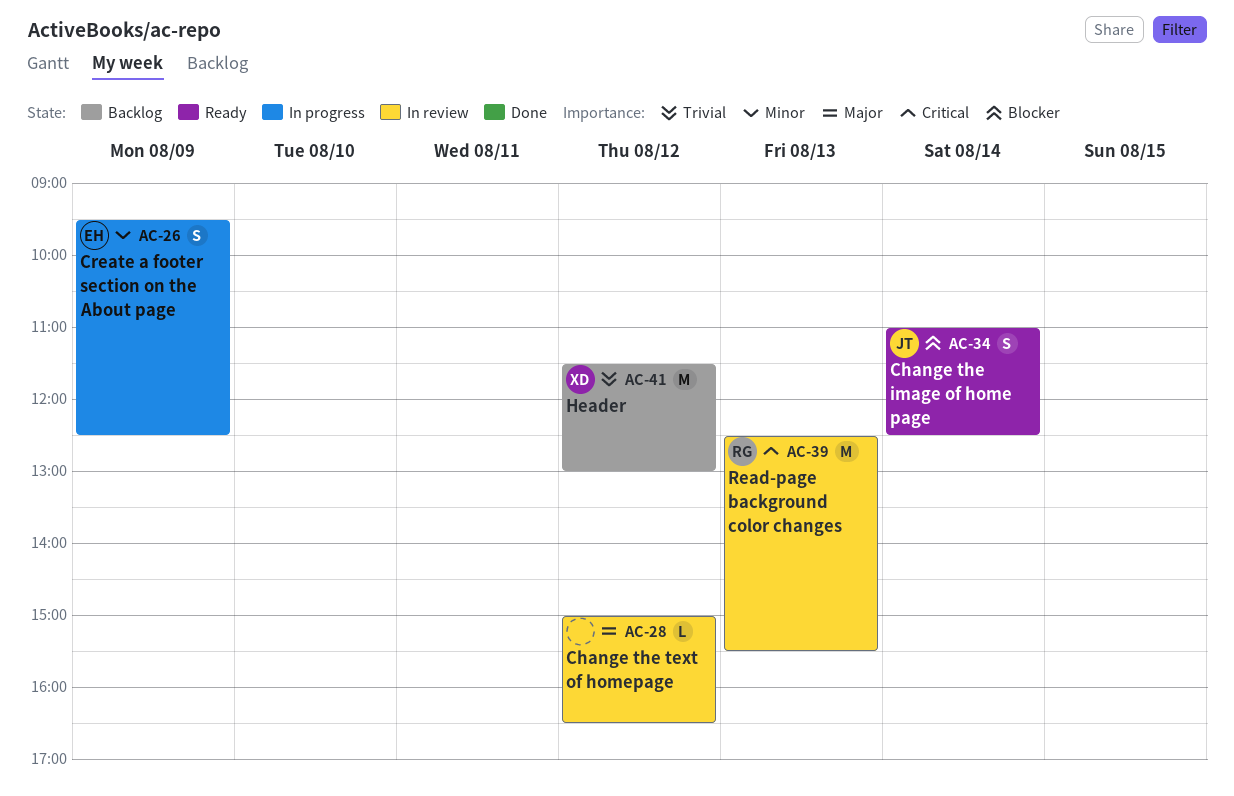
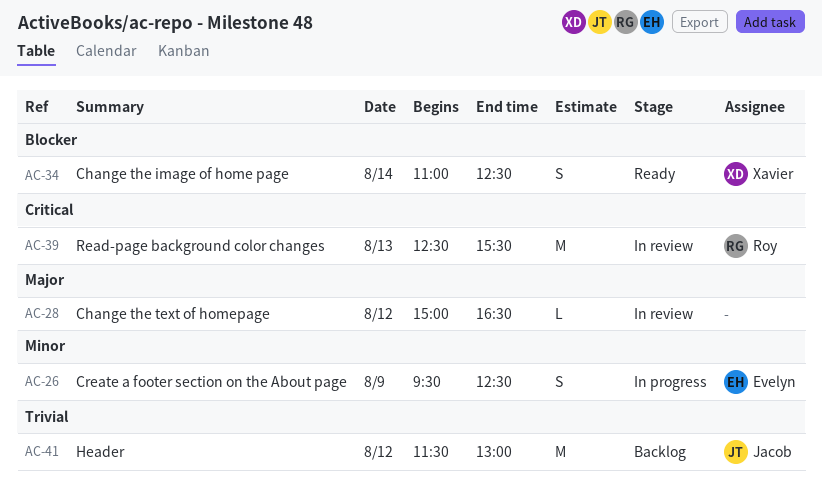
AC-34, owner: Jacob -> Xavier
AC-41, owner: Xavier -> Jacob

